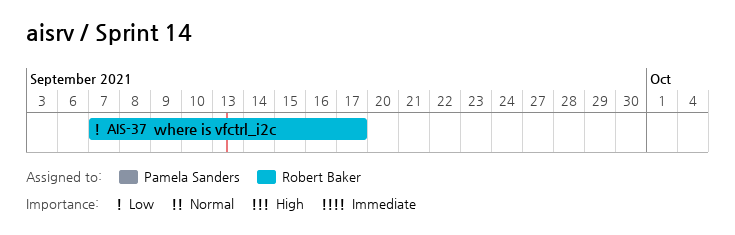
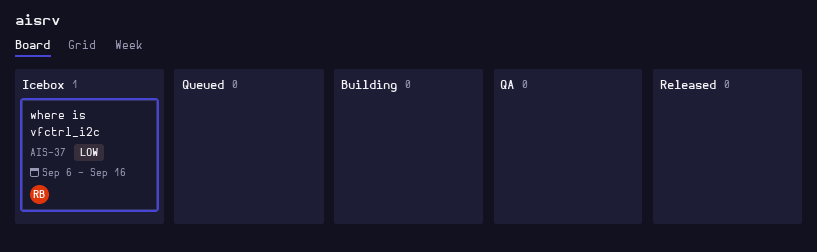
AIS-37, start: Sep 7 -> Sep 6
AIS-37, due: Sep 17 -> Sep 16

